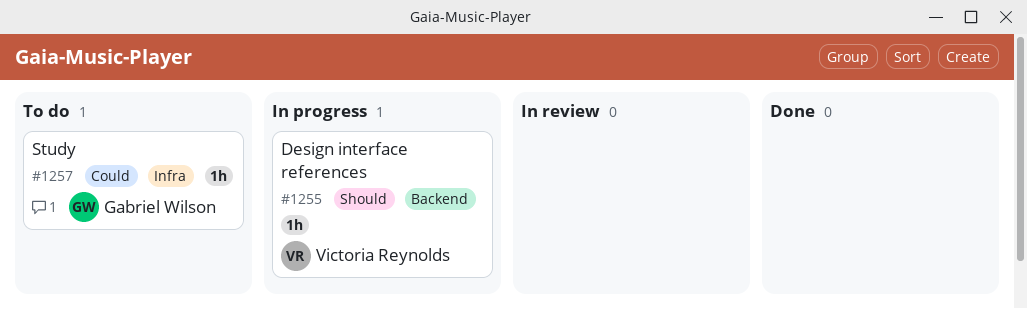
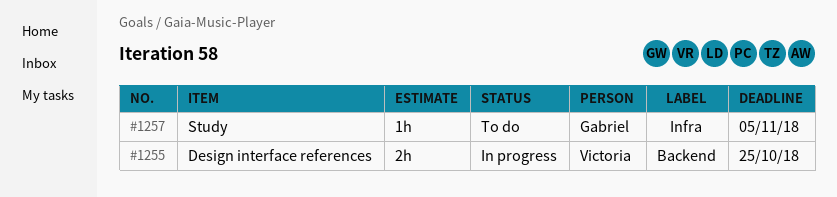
#1255, estimate: 1h -> 2h

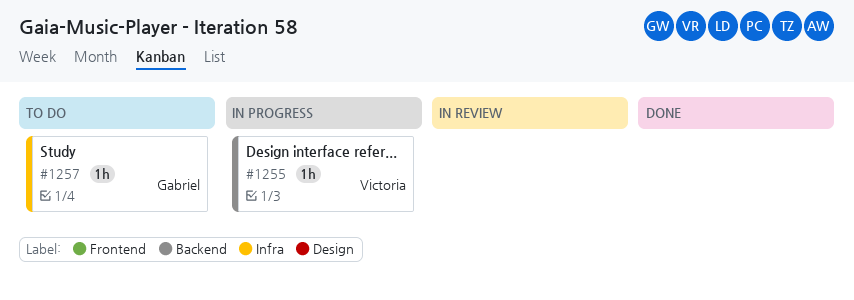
#1255, estimate: 2h -> 1h

